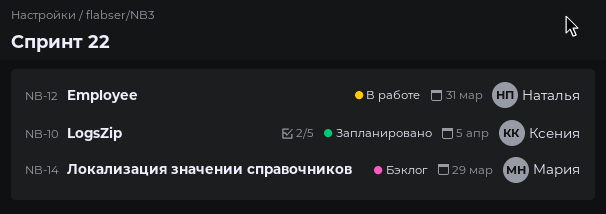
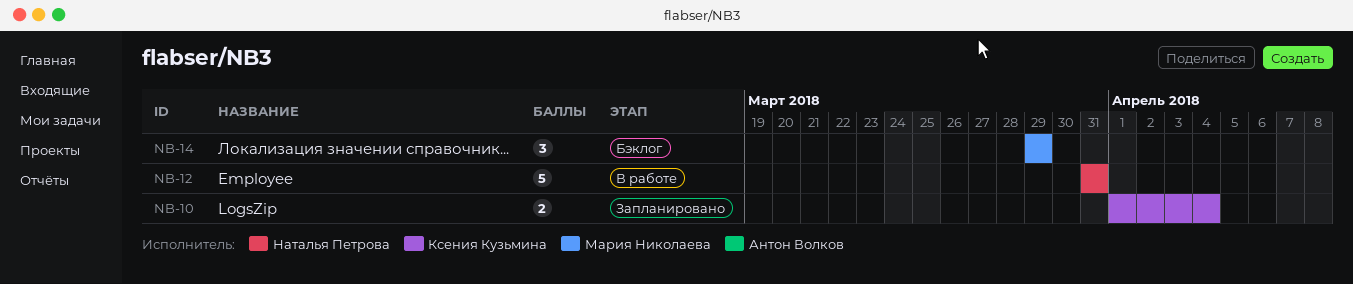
NB-10, due: Apr 5 -> Apr 4

